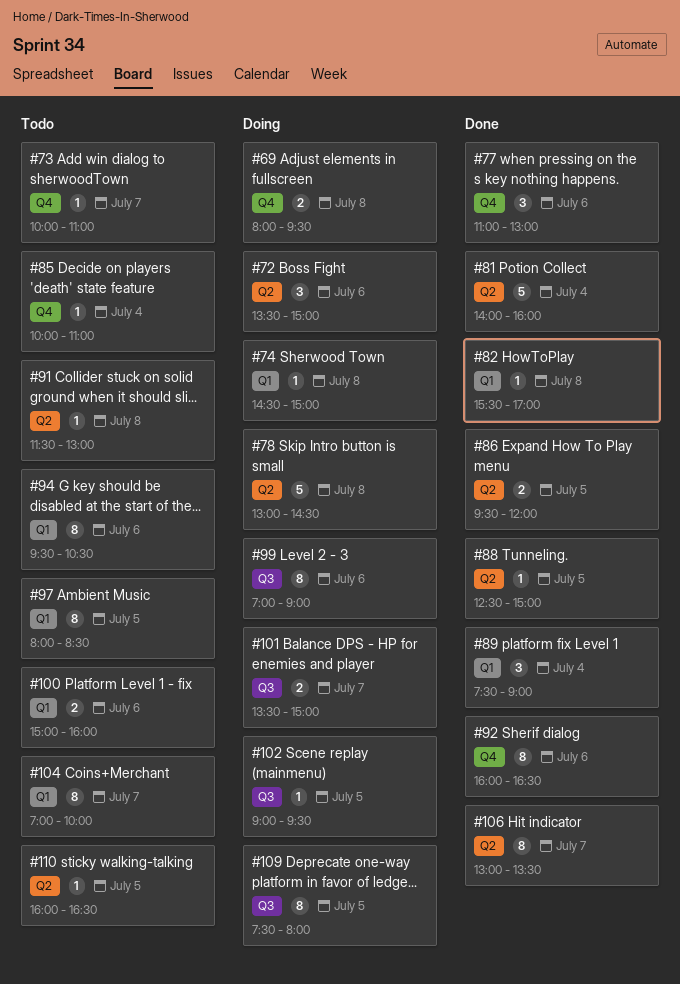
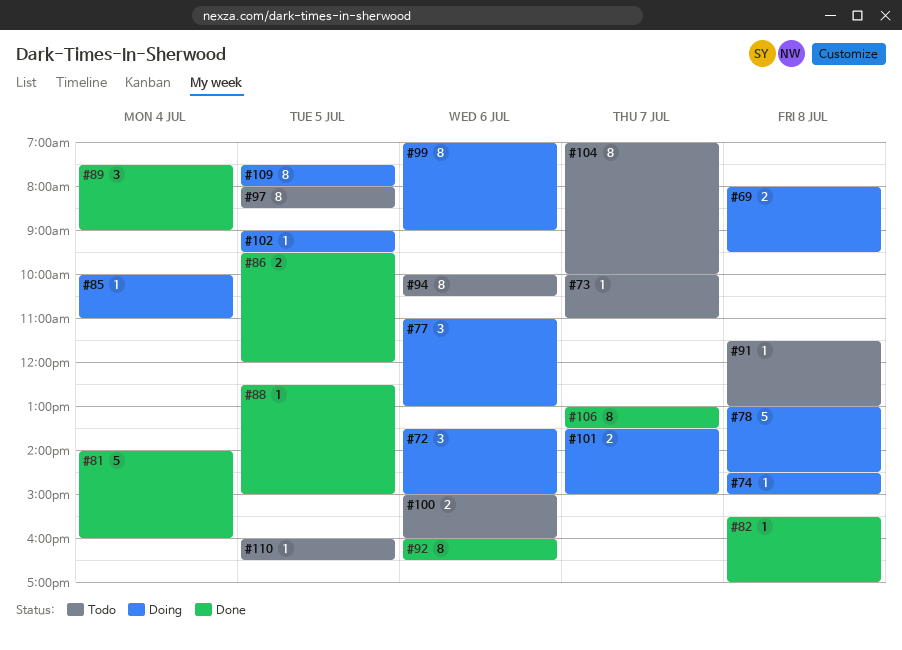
#77, status: Done -> Doing
#85, status: Todo -> Doing
#94, begins: 09:30 -> 10:00

